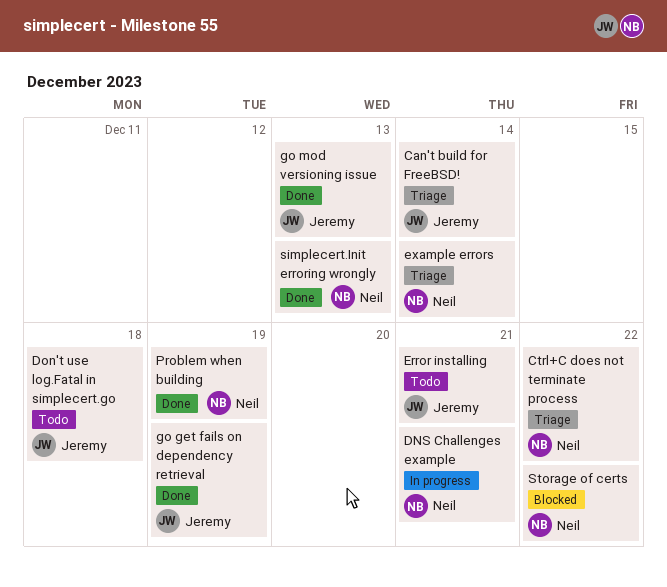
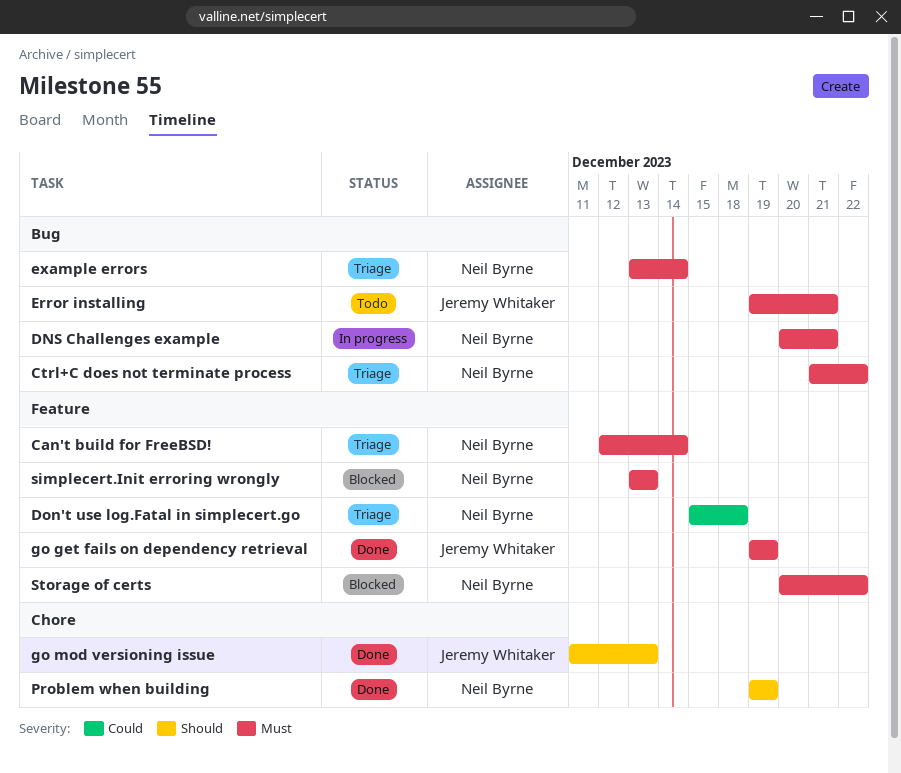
Can't build for FreeBSD!, owner: Jeremy Whitaker -> Neil Byrne
Don't use log.Fatal in simplecert.go, status: Todo -> Triage
Don't use log.Fatal in simplecert.go, owner: Jeremy Whitaker -> Neil Byrne
simplecert.Init erroring wrongly, status: Done -> Blocked

